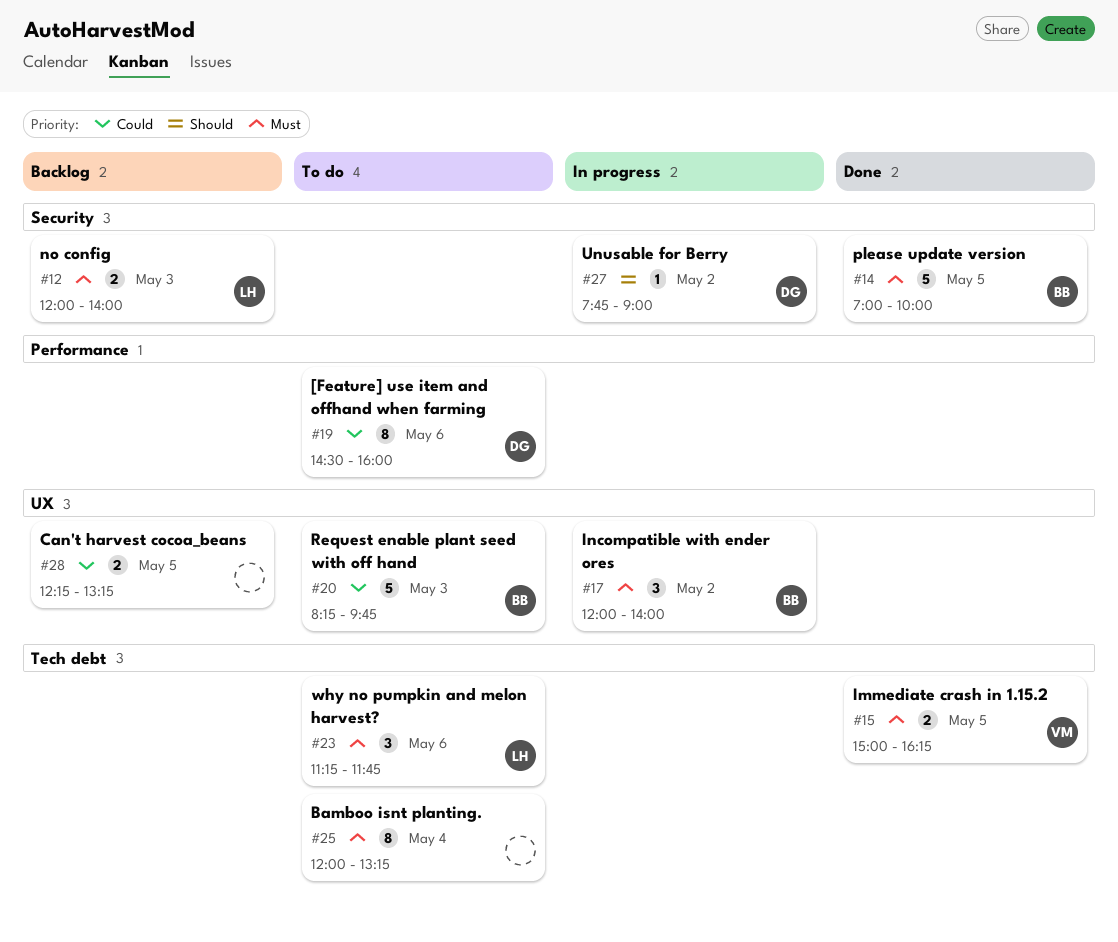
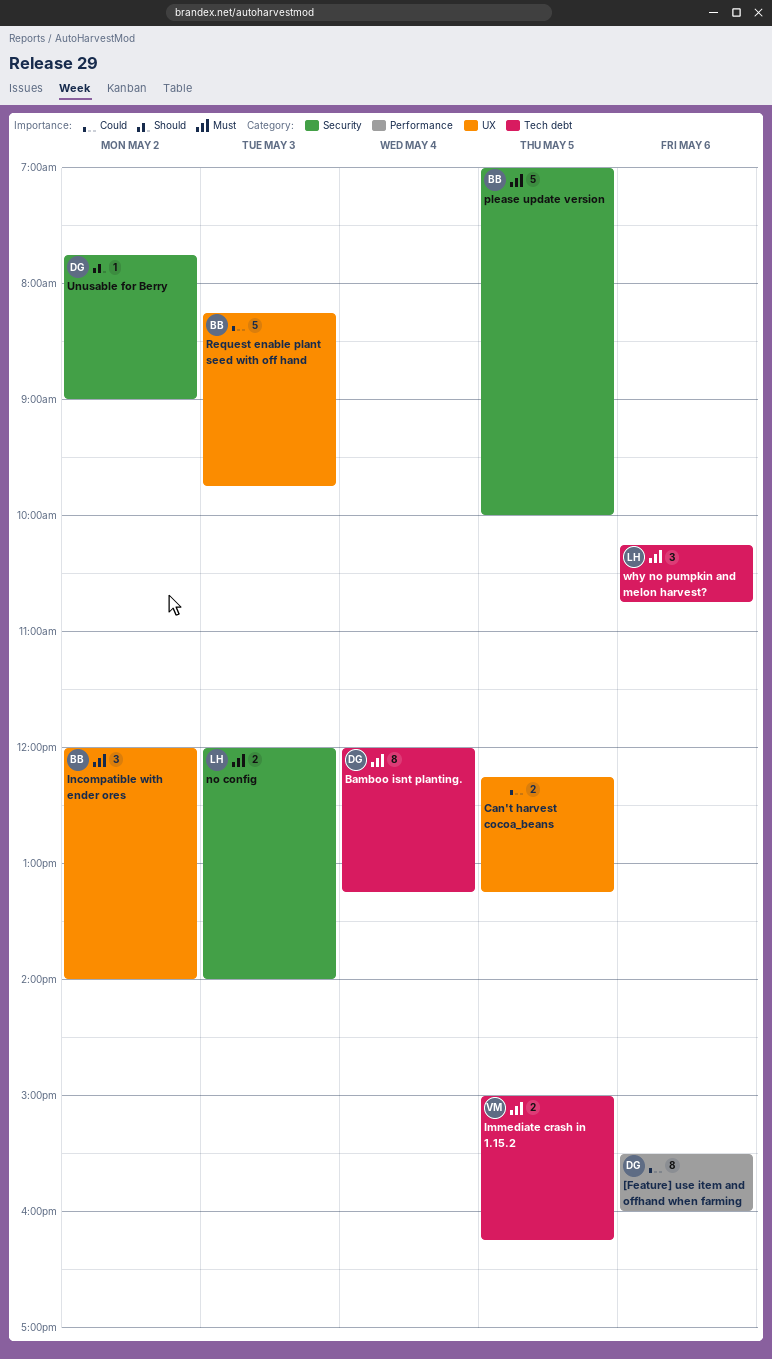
[Feature] use item and offhand when farming, begins: 14:30 -> 15:30
Bamboo isnt planting., owner: none -> DG
why no pumpkin and melon harvest?, begins: 11:15 -> 10:15
why no pumpkin and melon harvest?, ends: 11:45 -> 10:45

